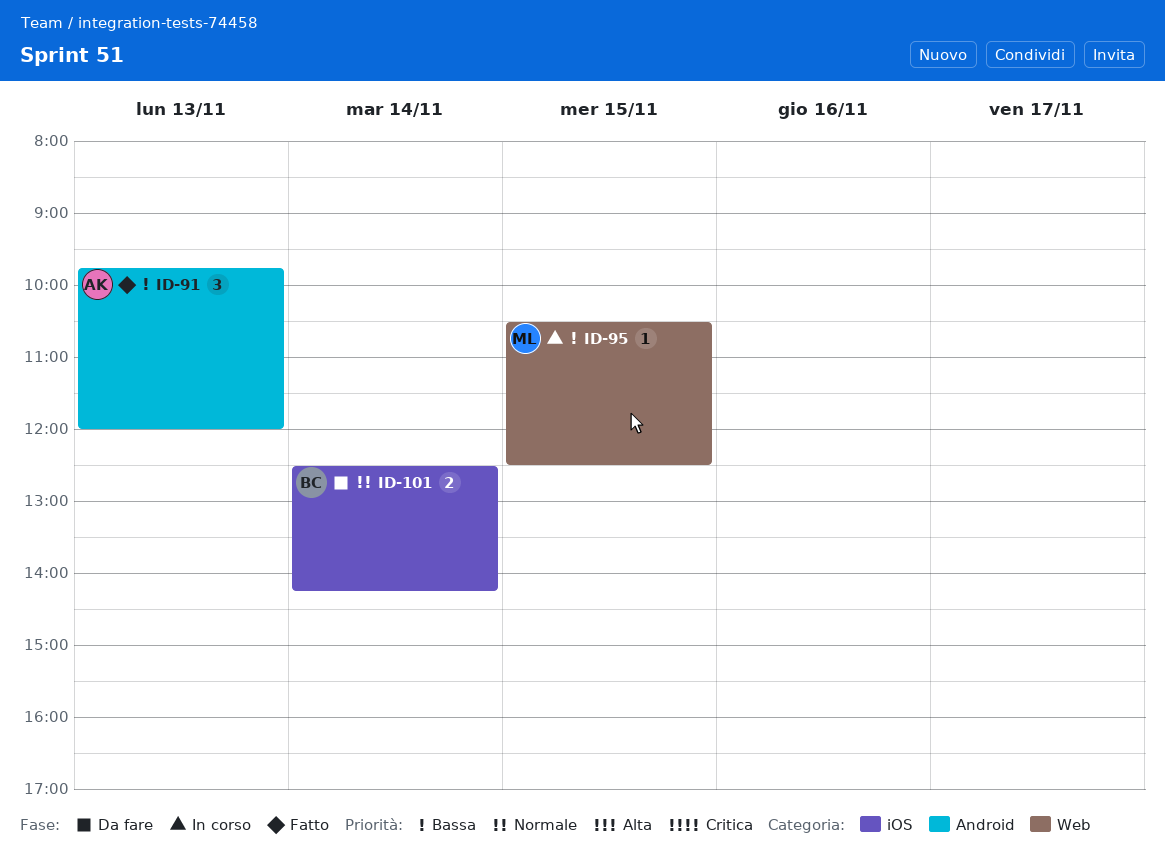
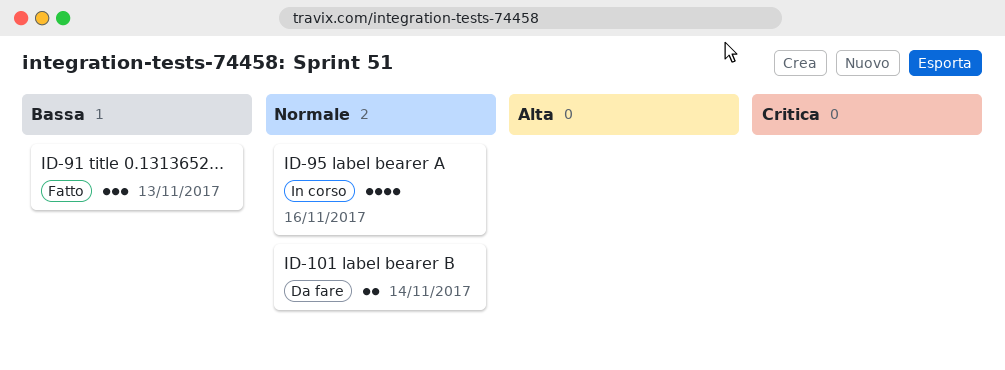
ID-95, priority: Bassa -> Normale
ID-95, estimate: 1 -> 4
ID-95, day: Nov 15 -> Nov 16

